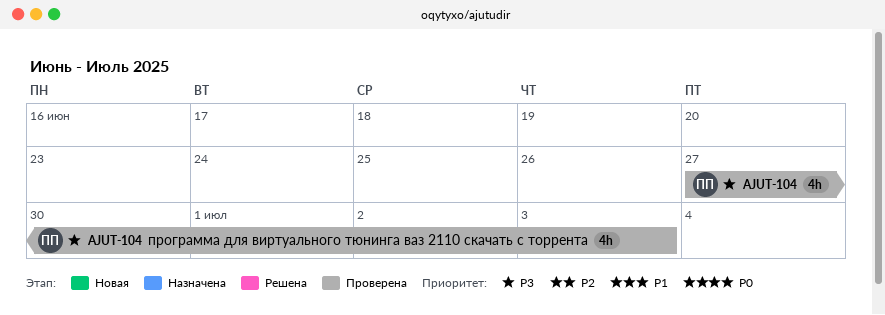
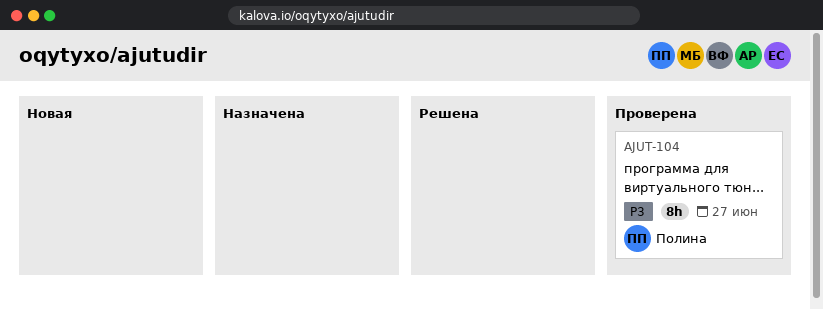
AJUT-104, estimate: 4h -> 8h
AJUT-104, due: Jul 3 -> Jun 27

